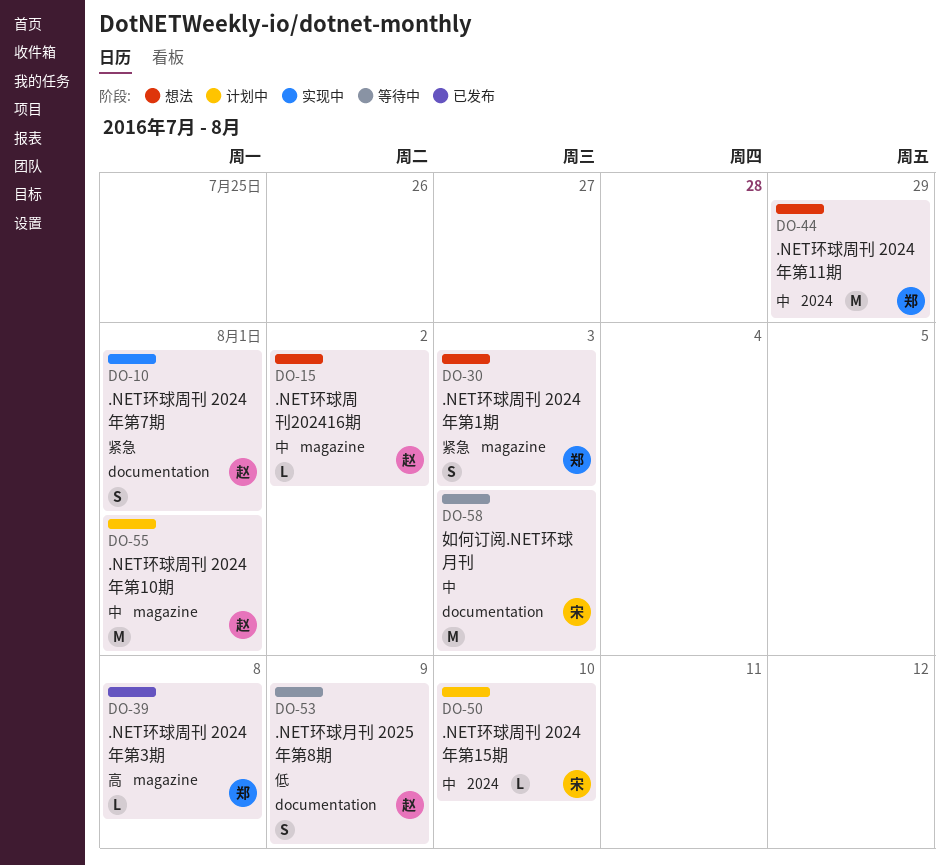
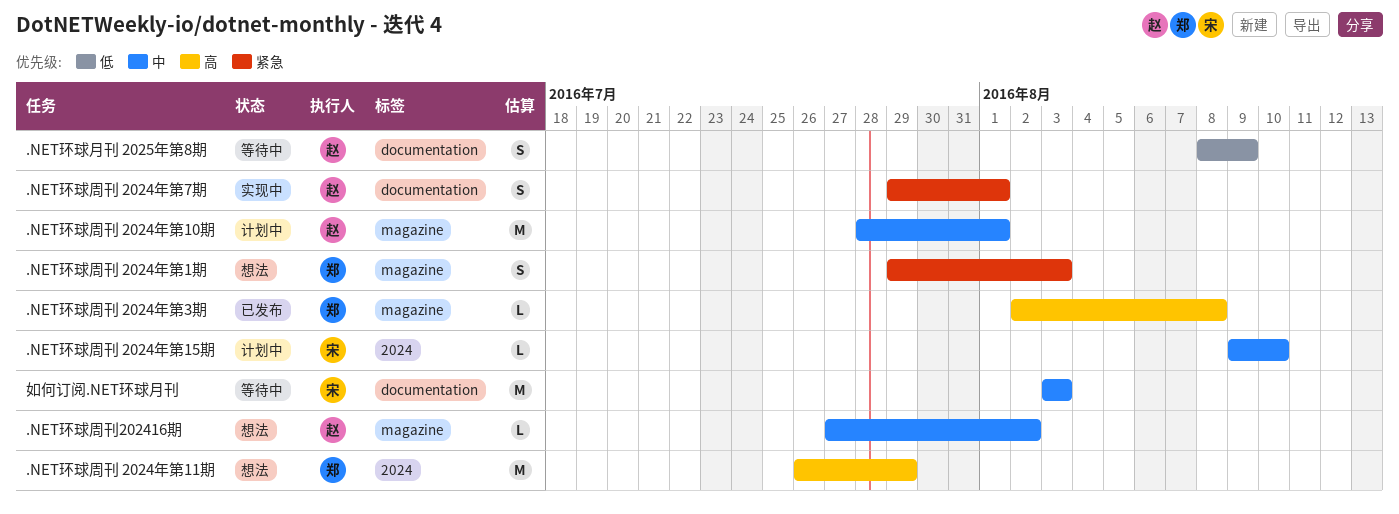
.NET环球周刊 2024年第11期, priority: 中 -> 高

